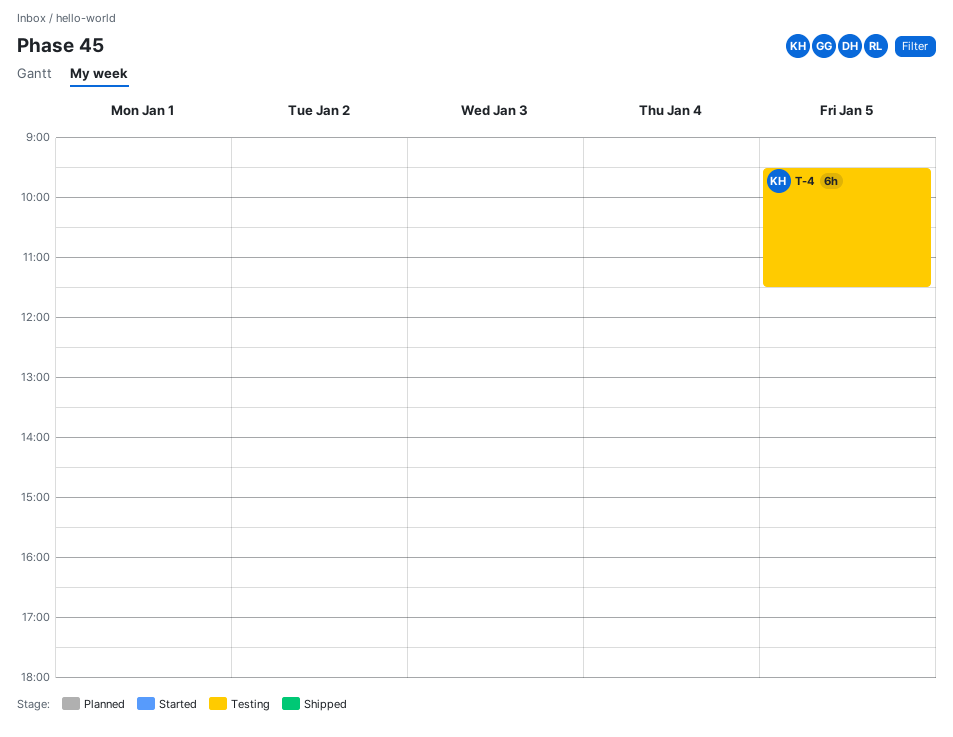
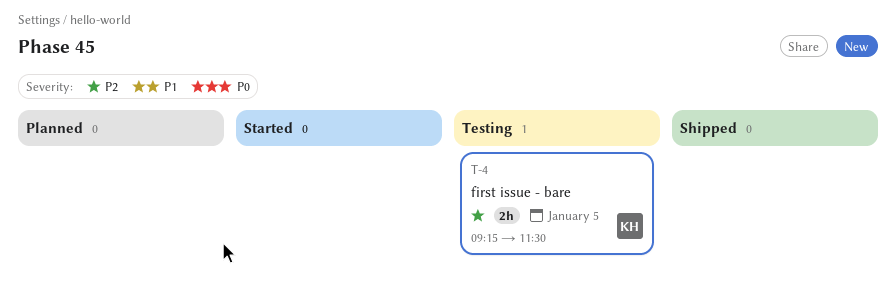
T-4, estimate: 6h -> 2h
T-4, begins: 09:30 -> 09:15

